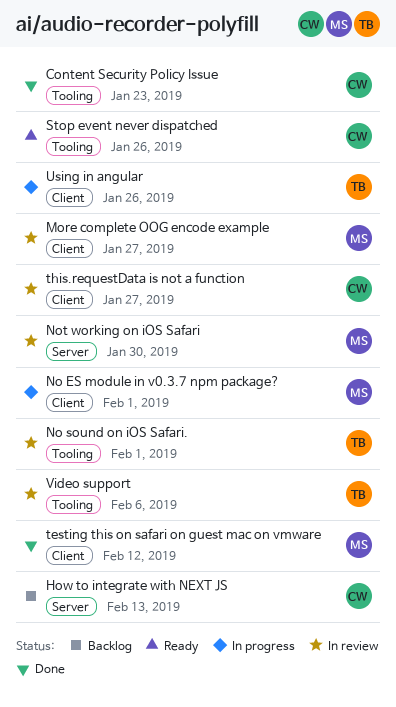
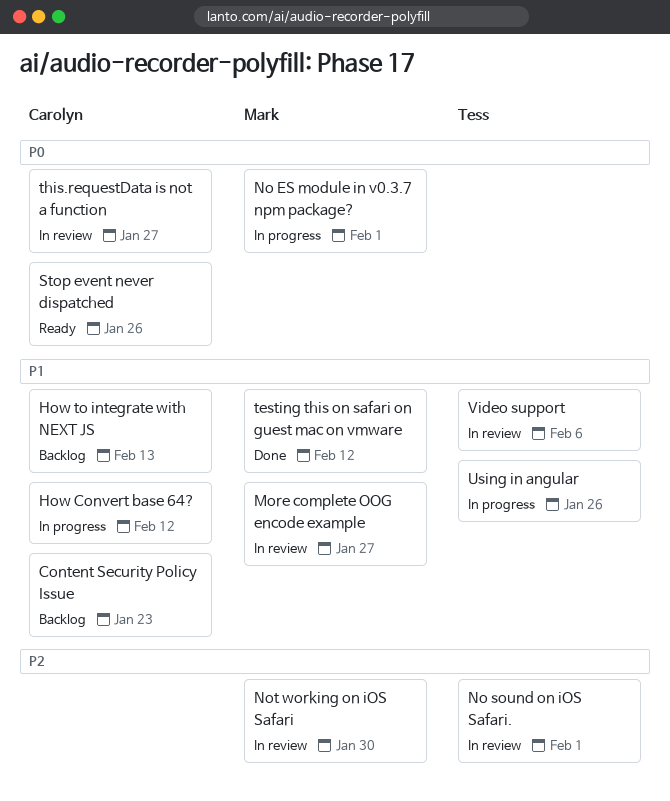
Content Security Policy Issue, status: Done -> Backlog
How Convert base 64?: none -> present

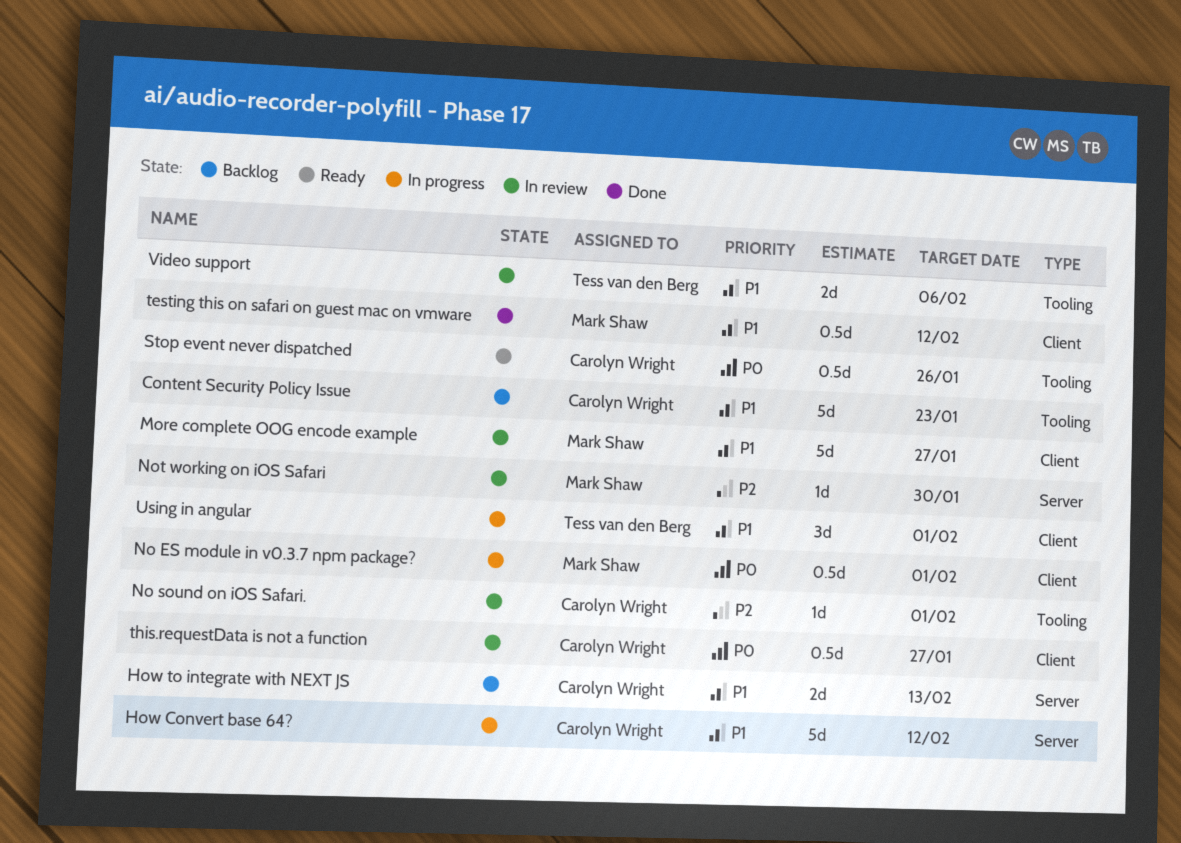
No sound on iOS Safari., owner: Tess van den Berg -> Carolyn Wright
Using in angular, due: Jan 26 -> Feb 1

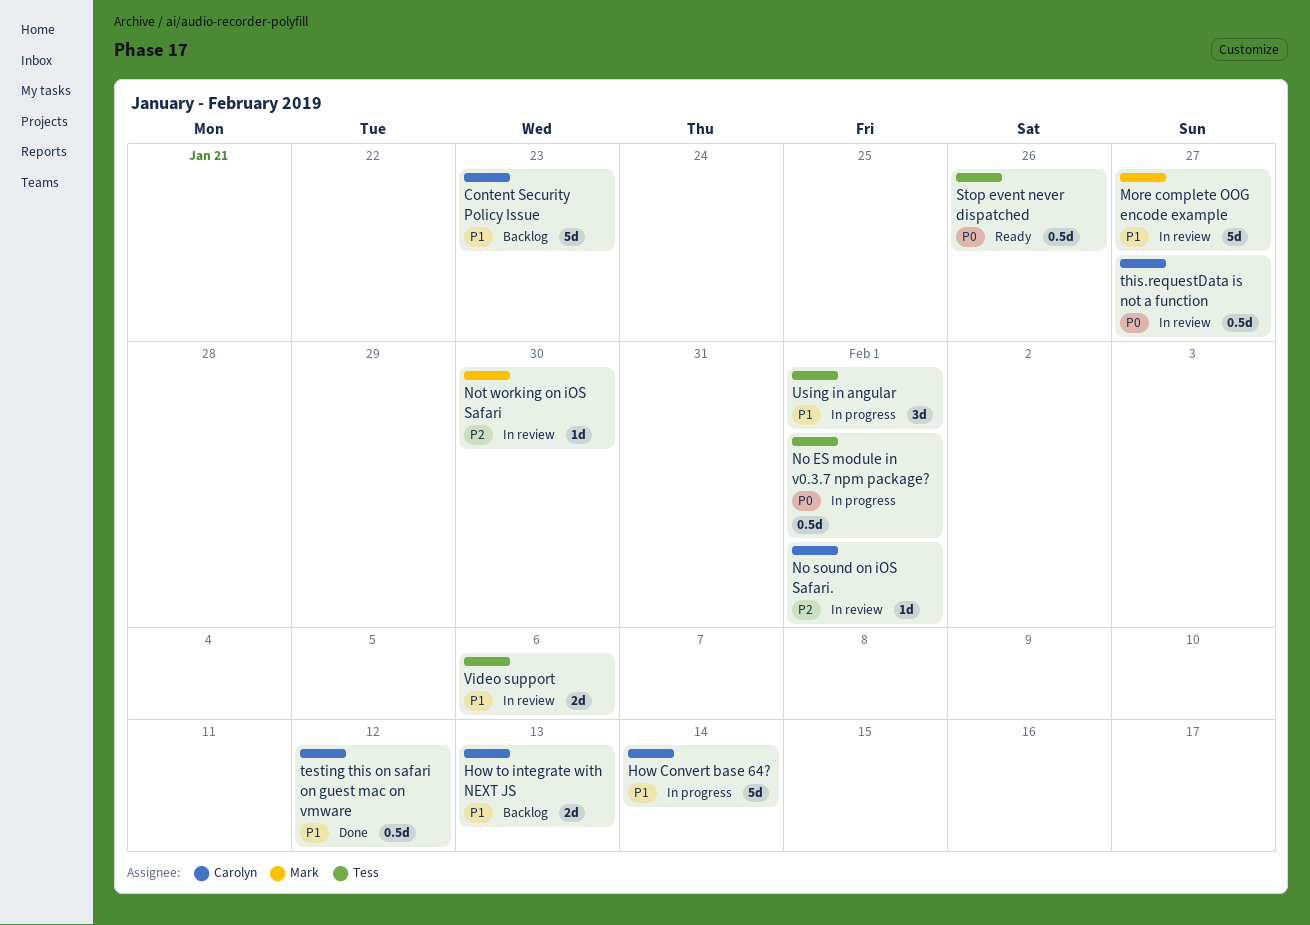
How Convert base 64?, due: Feb 12 -> Feb 14
No ES module in v0.3.7 npm package?, owner: Mark Shaw -> Tess van den Berg
Stop event never dispatched, owner: Carolyn Wright -> Tess van den Berg
testing this on safari on guest mac on vmware, owner: Mark Shaw -> Carolyn Wright

